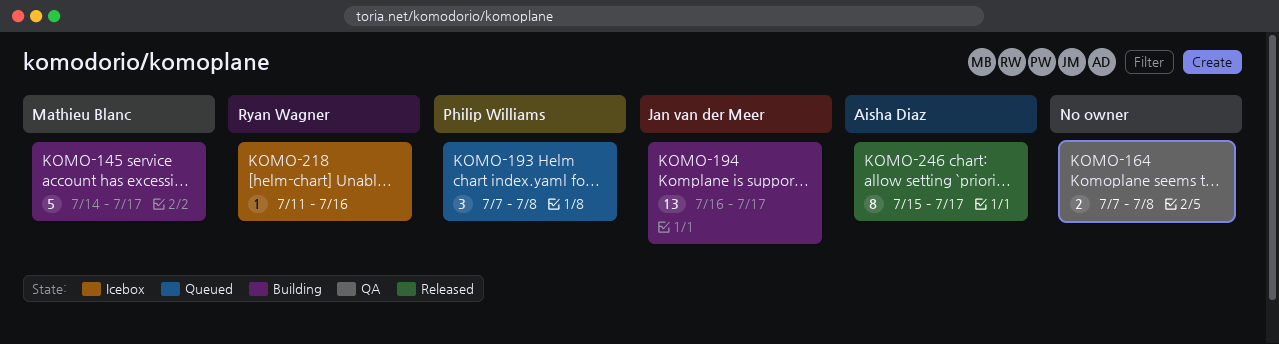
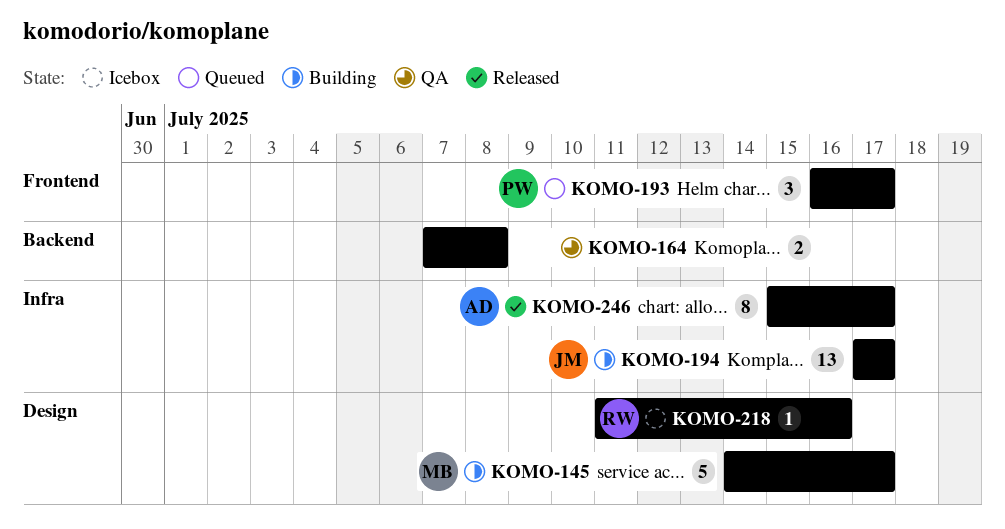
KOMO-193, start: Jul 7 -> Jul 16
KOMO-193, due: Jul 8 -> Jul 17
KOMO-194, start: Jul 16 -> Jul 17

